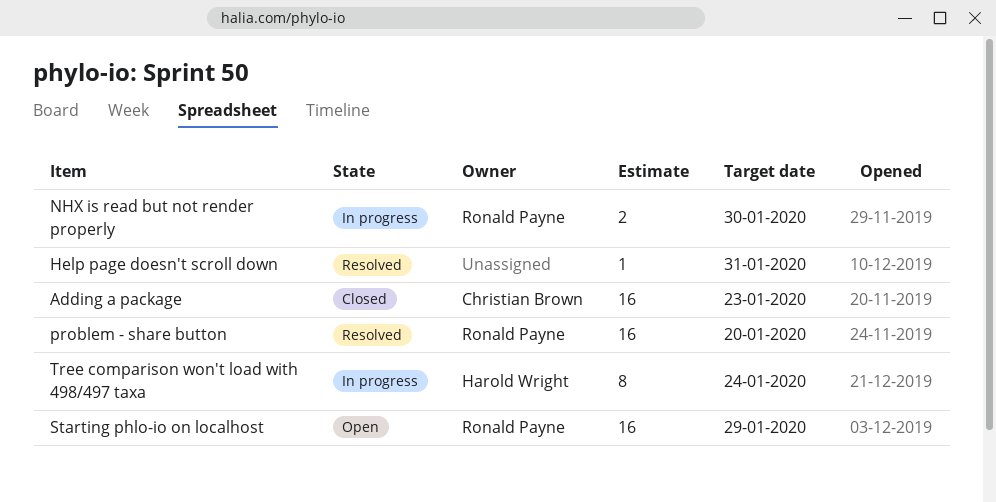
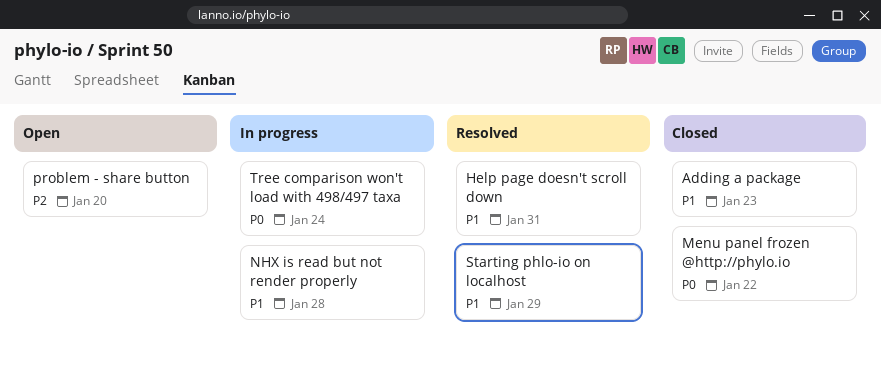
Menu panel frozen @http://phylo.io: none -> present
NHX is read but not render properly, due: Jan 30 -> Jan 28
problem - share button, status: Resolved -> Open
Starting phlo-io on localhost, status: Open -> Resolved

